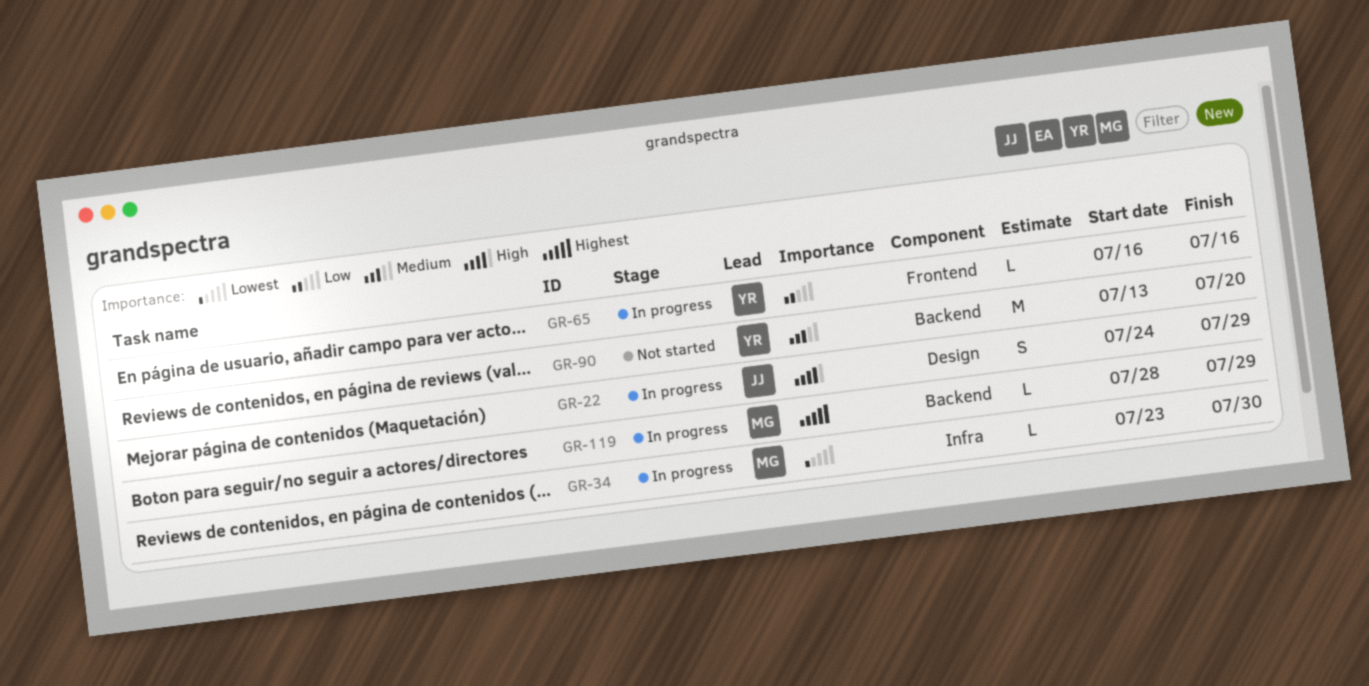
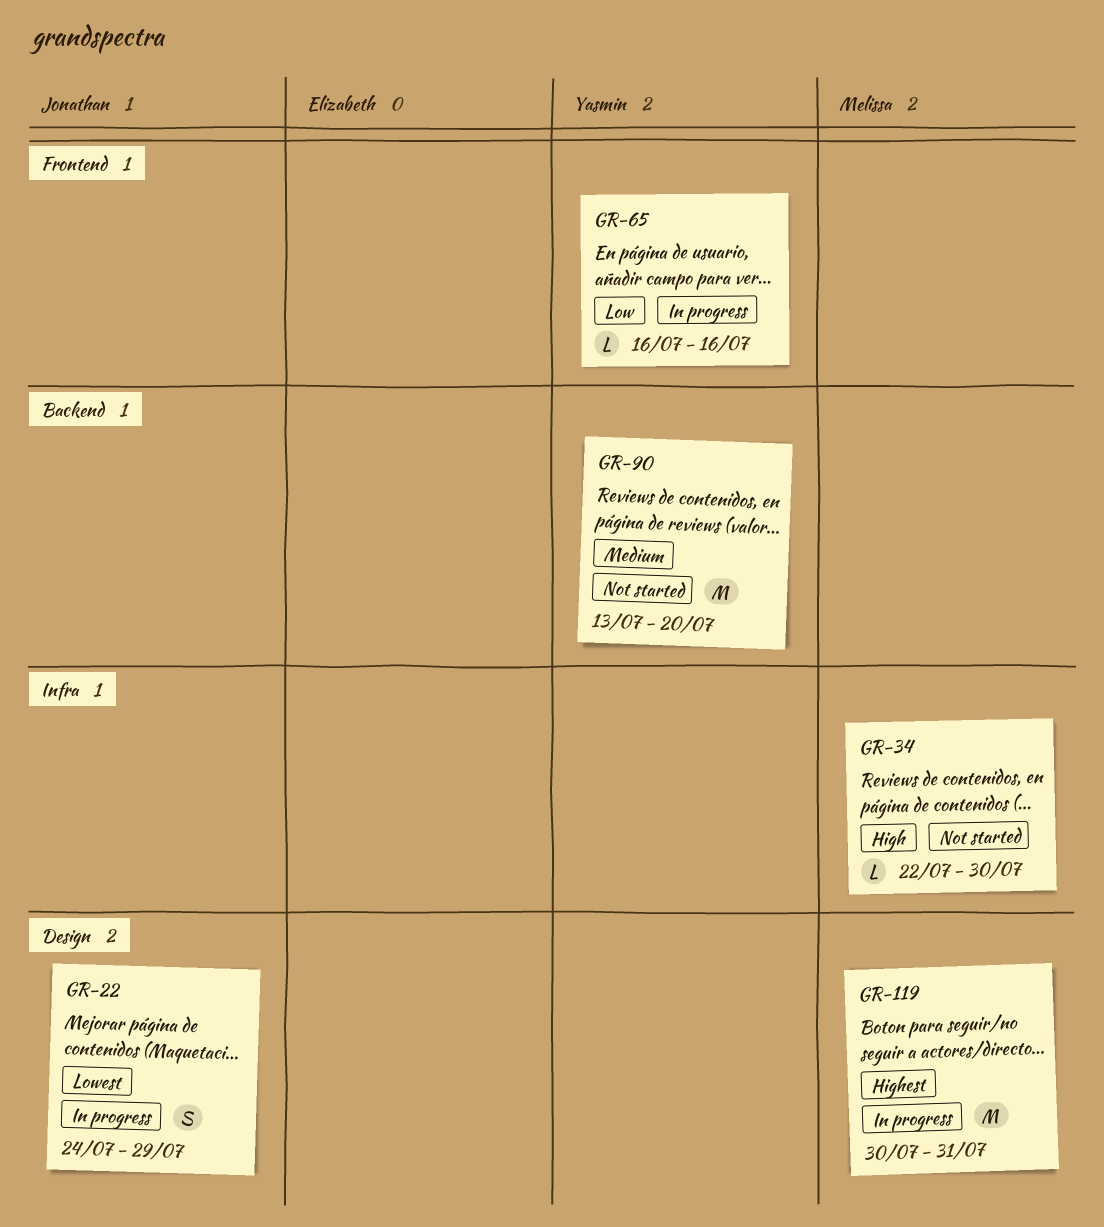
GR-22, priority: High -> Lowest
GR-34, status: In progress -> Not started
GR-34, priority: Lowest -> High
GR-34, start: Jul 23 -> Jul 22
GR-119, label: Backend -> Design
GR-119, estimate: L -> M
GR-119, start: Jul 28 -> Jul 30
GR-119, due: Jul 29 -> Jul 31

